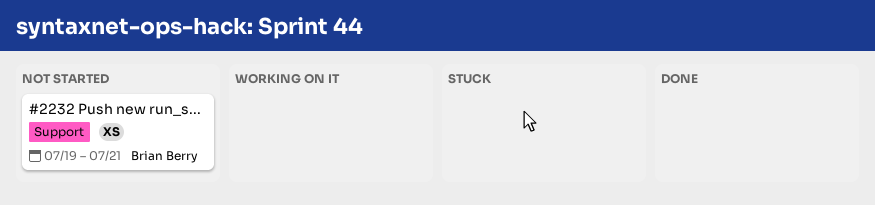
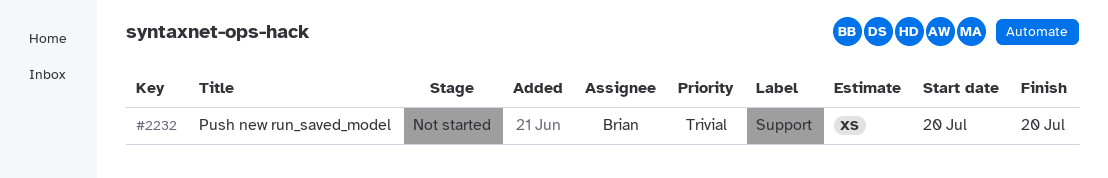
#2232, start: Jul 19 -> Jul 20
#2232, due: Jul 21 -> Jul 20

